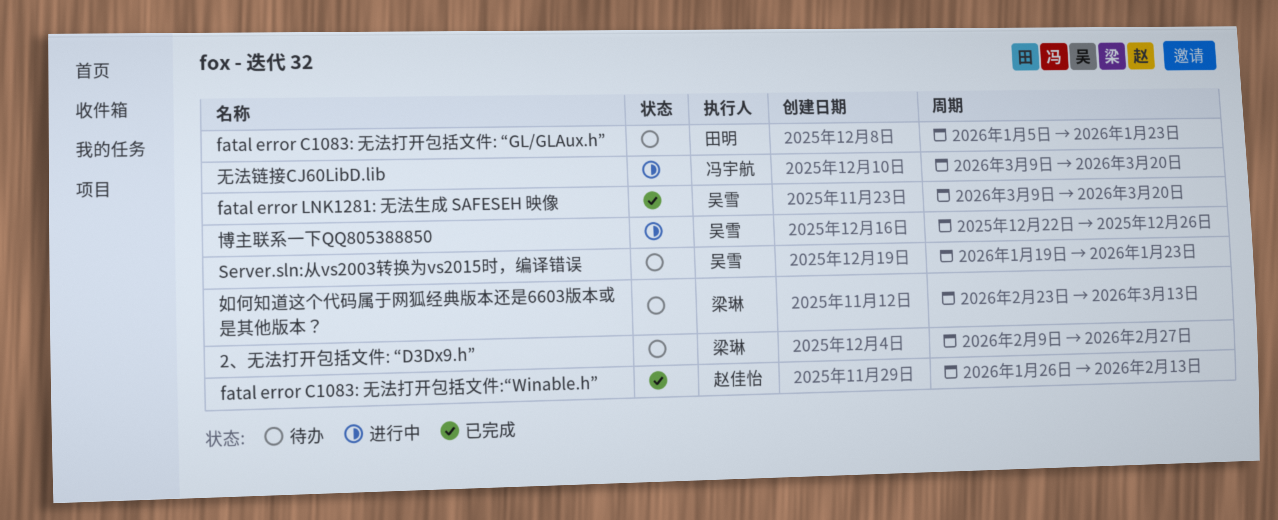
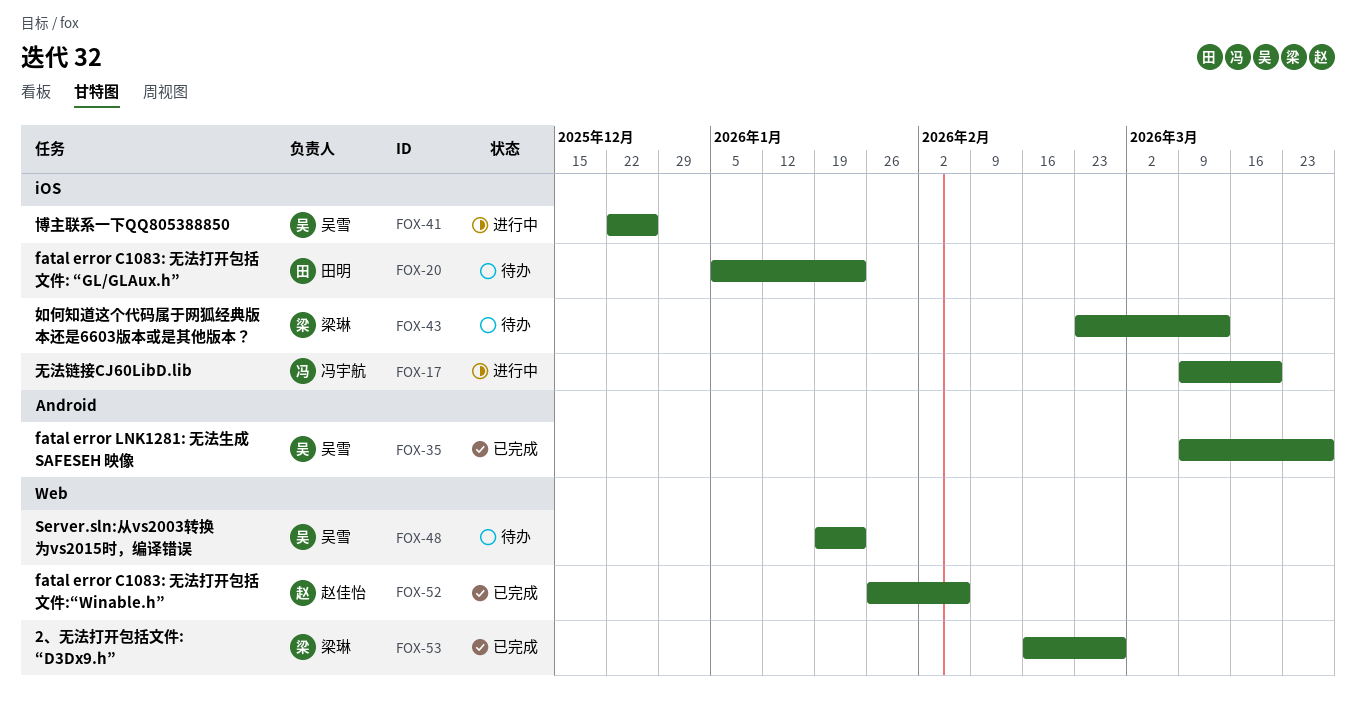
2、无法打开包括文件: “D3Dx9.h”, status: 待办 -> 已完成
2、无法打开包括文件: “D3Dx9.h”, start: Feb 9 -> Feb 16
fatal error C1083: 无法打开包括文件:“Winable.h”, due: Feb 13 -> Feb 6
fatal error LNK1281: 无法生成 SAFESEH 映像, due: Mar 20 -> Mar 27

